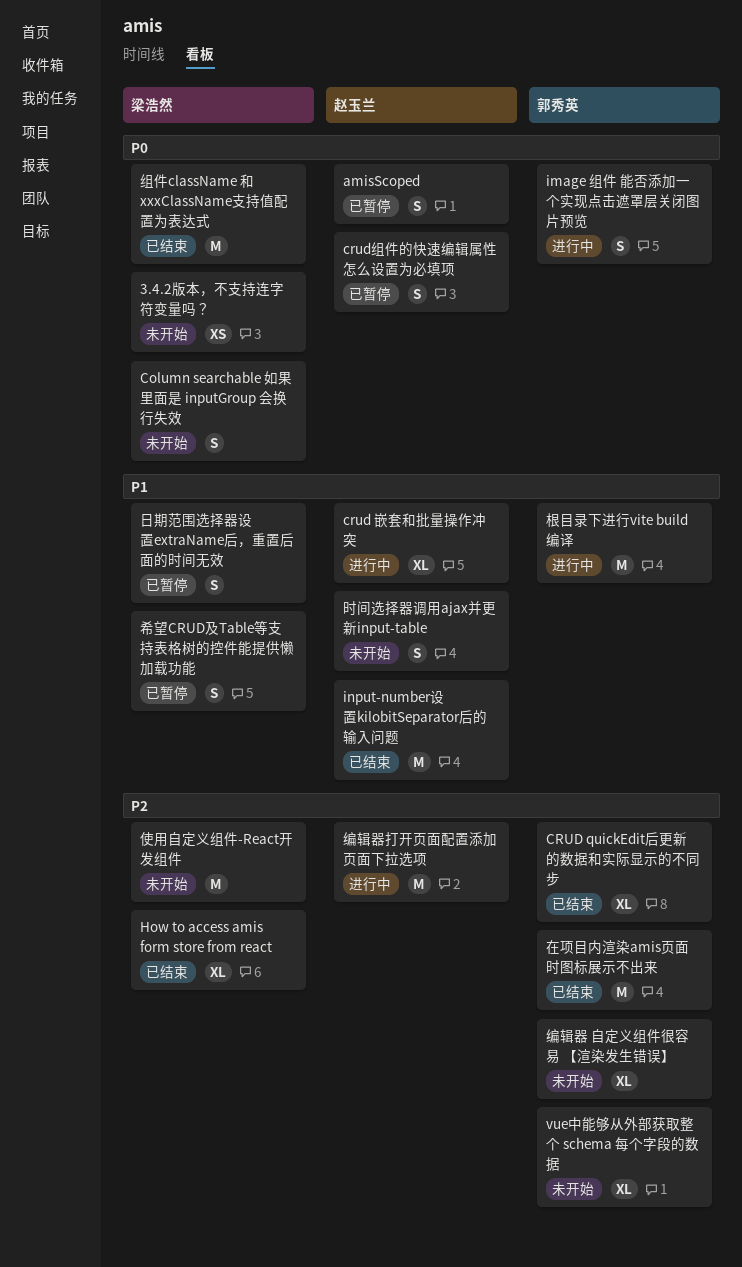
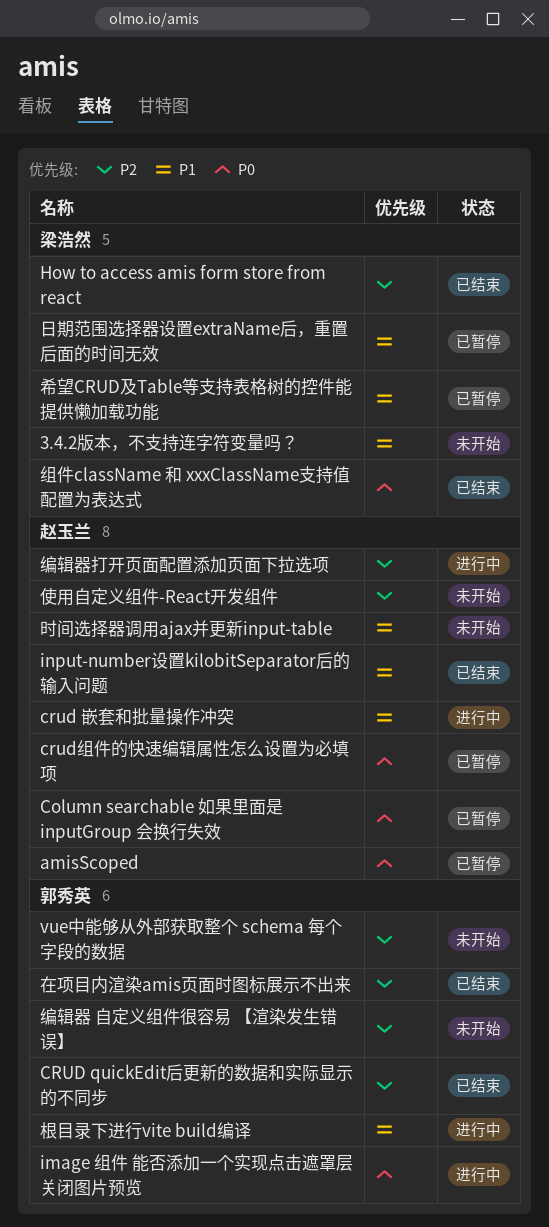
3.4.2版本，不支持连字符变量吗？, priority: P0 -> P1
Column searchable 如果里面是 inputGroup 会换行失效, status: 未开始 -> 已暂停
Column searchable 如果里面是 inputGroup 会换行失效, owner: 梁浩然 -> 赵玉兰
使用自定义组件-React开发组件, owner: 梁浩然 -> 赵玉兰

